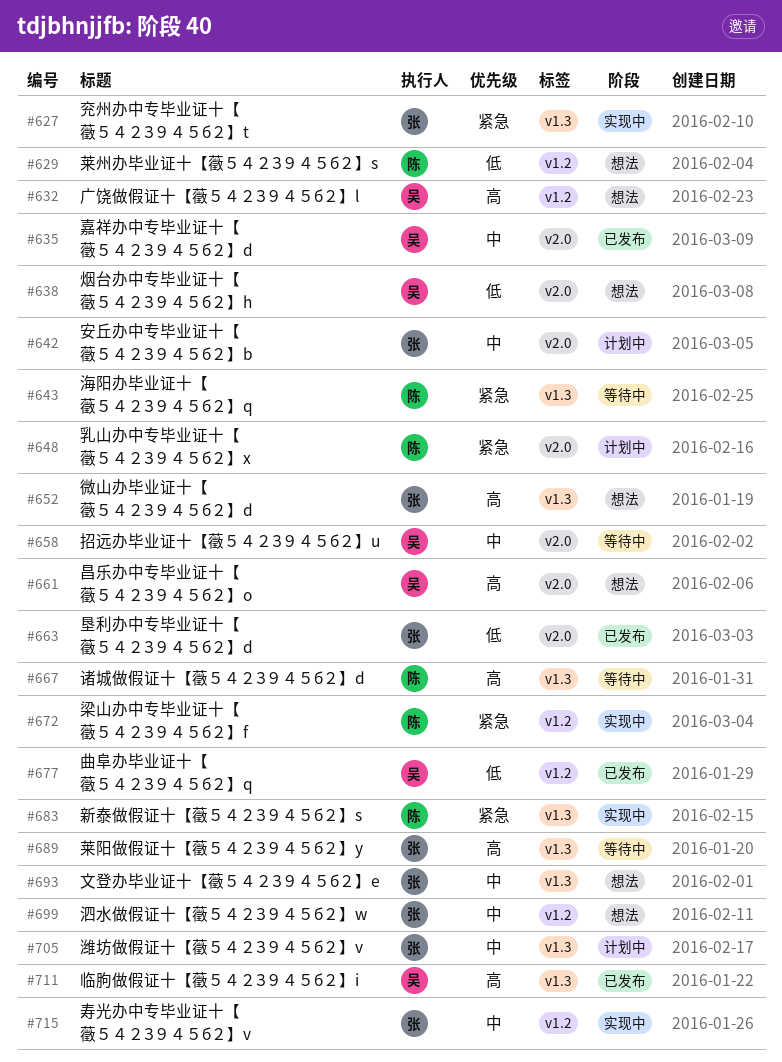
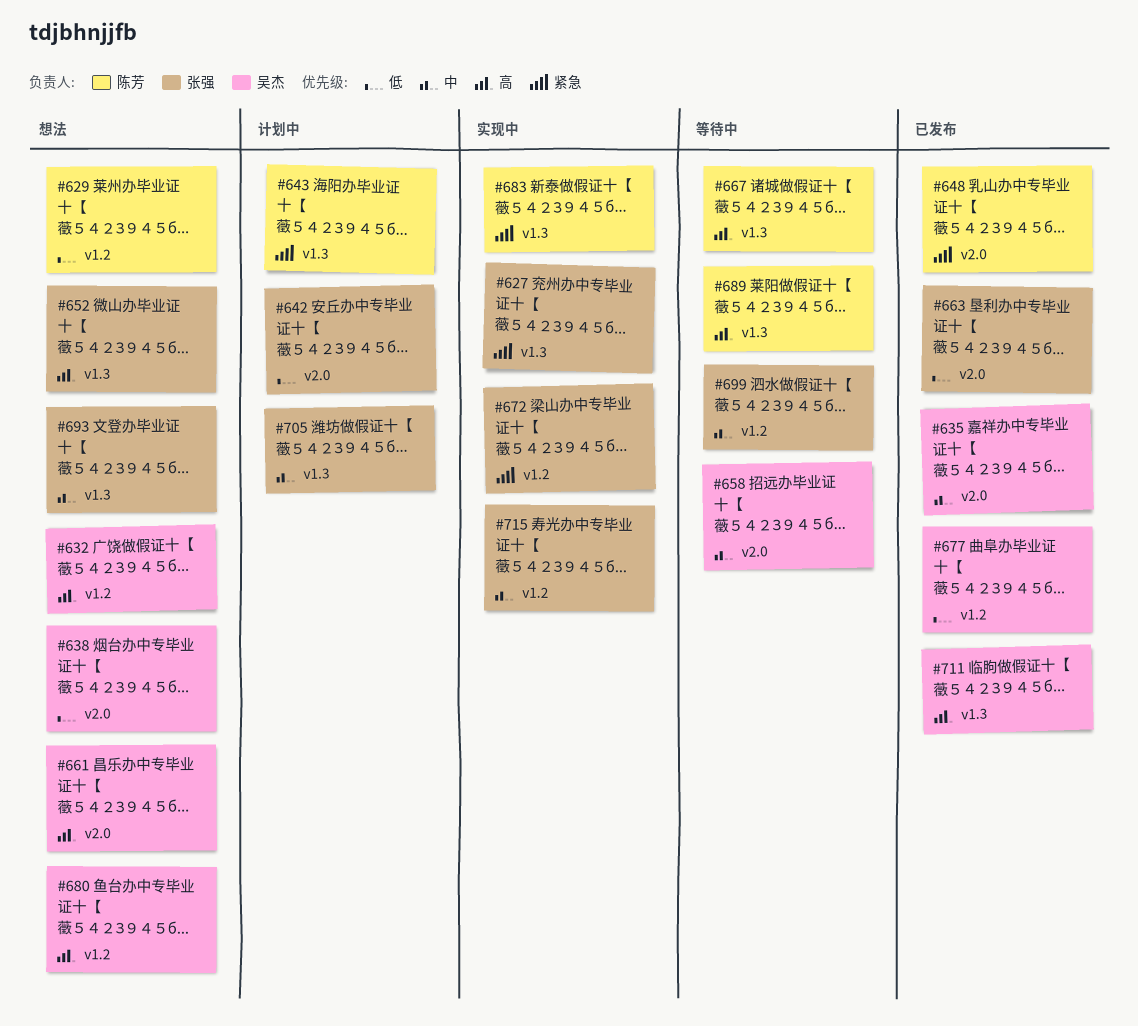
#642, priority: 中 -> 低
#643, status: 等待中 -> 计划中
#648, status: 计划中 -> 已发布
#672, owner: 陈芳 -> 张强
#680: none -> present
#689, owner: 张强 -> 陈芳
#699, status: 想法 -> 等待中

